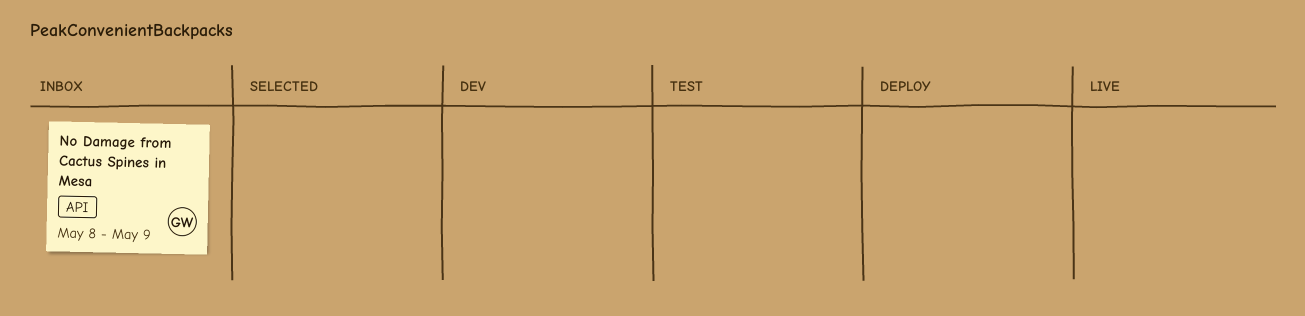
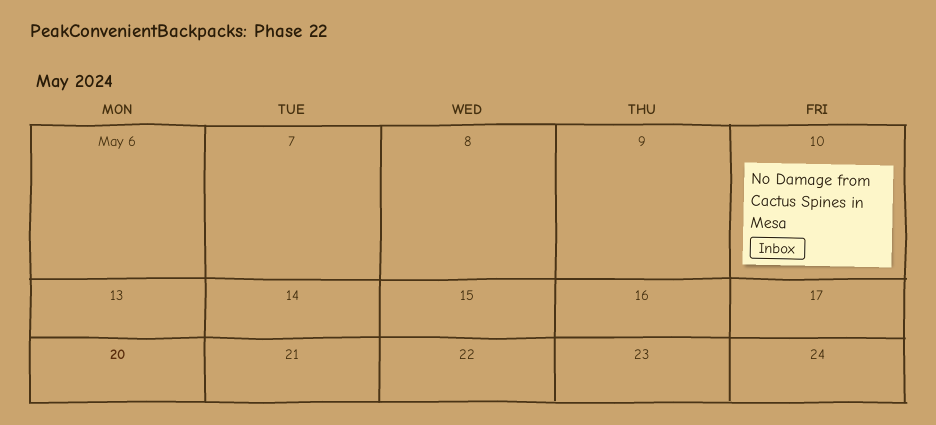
No Damage from Cactus Spines in Mesa, due: May 9 -> May 10

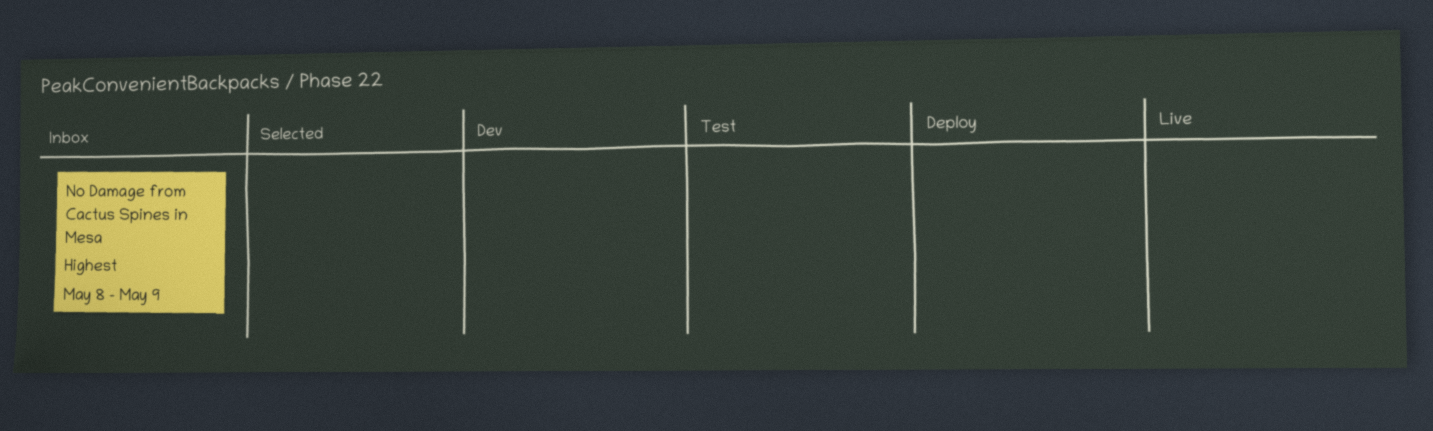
No Damage from Cactus Spines in Mesa, due: May 10 -> May 9

